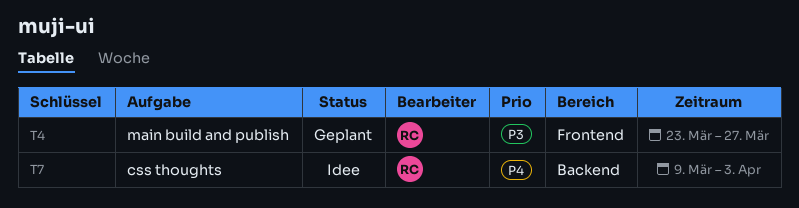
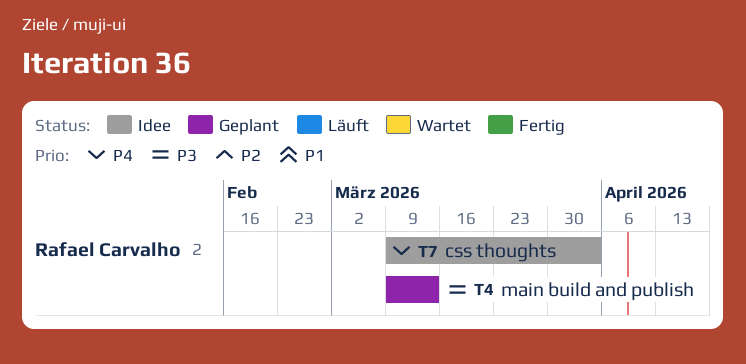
T4, start: Mar 23 -> Mar 9
T4, due: Mar 27 -> Mar 13

